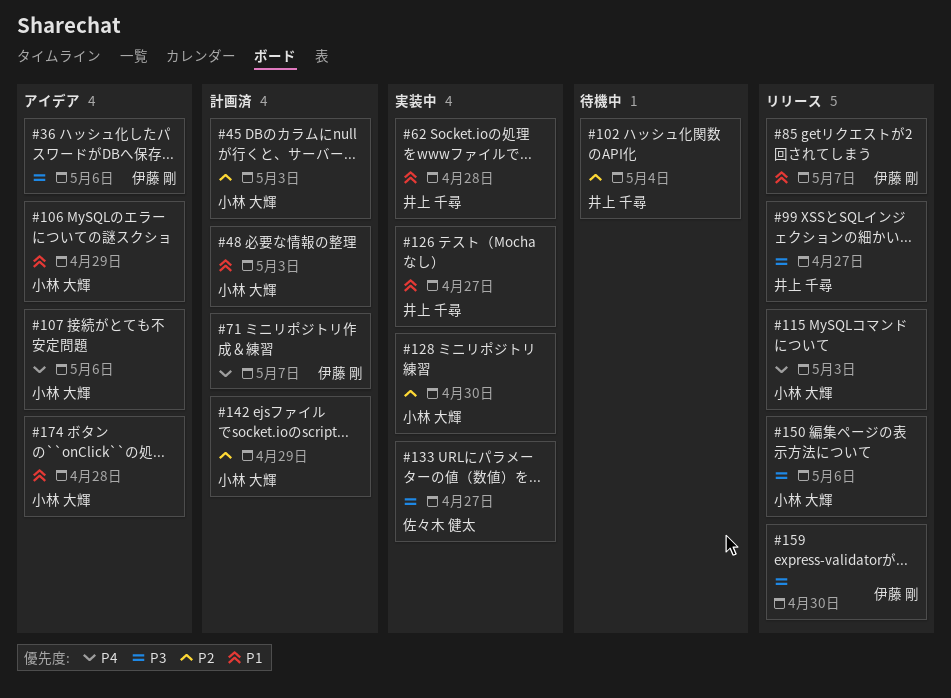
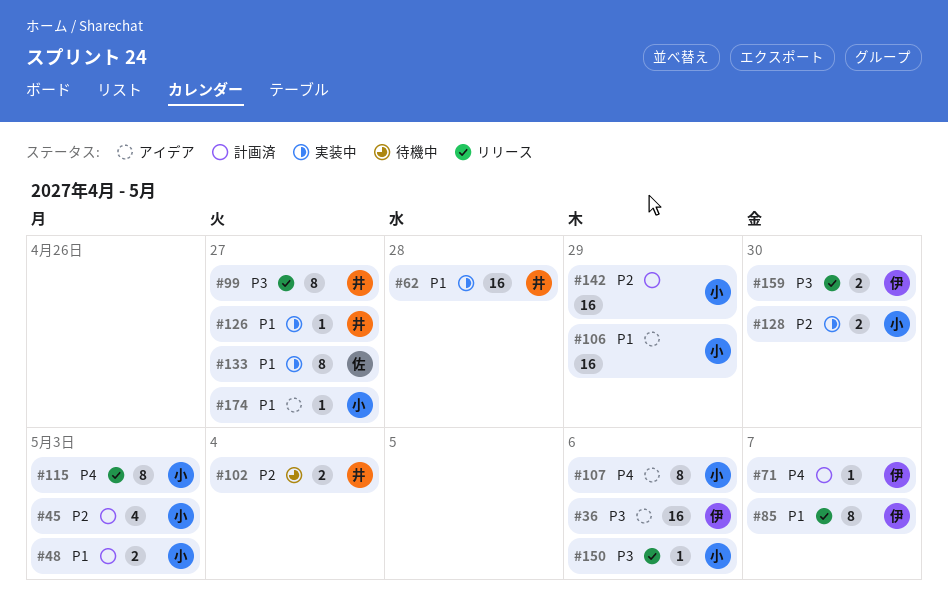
#133, priority: P3 -> P1
#174, due: Apr 28 -> Apr 27

